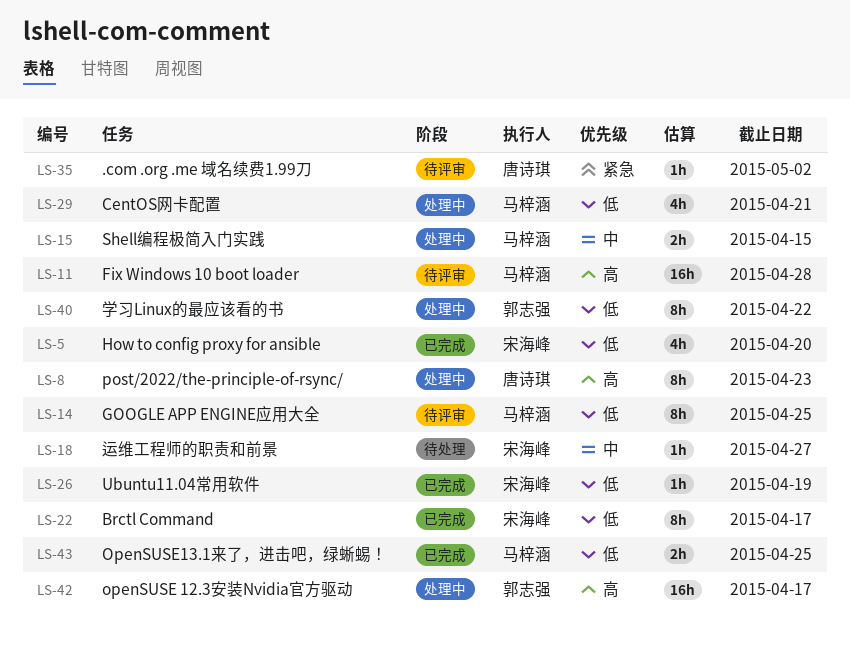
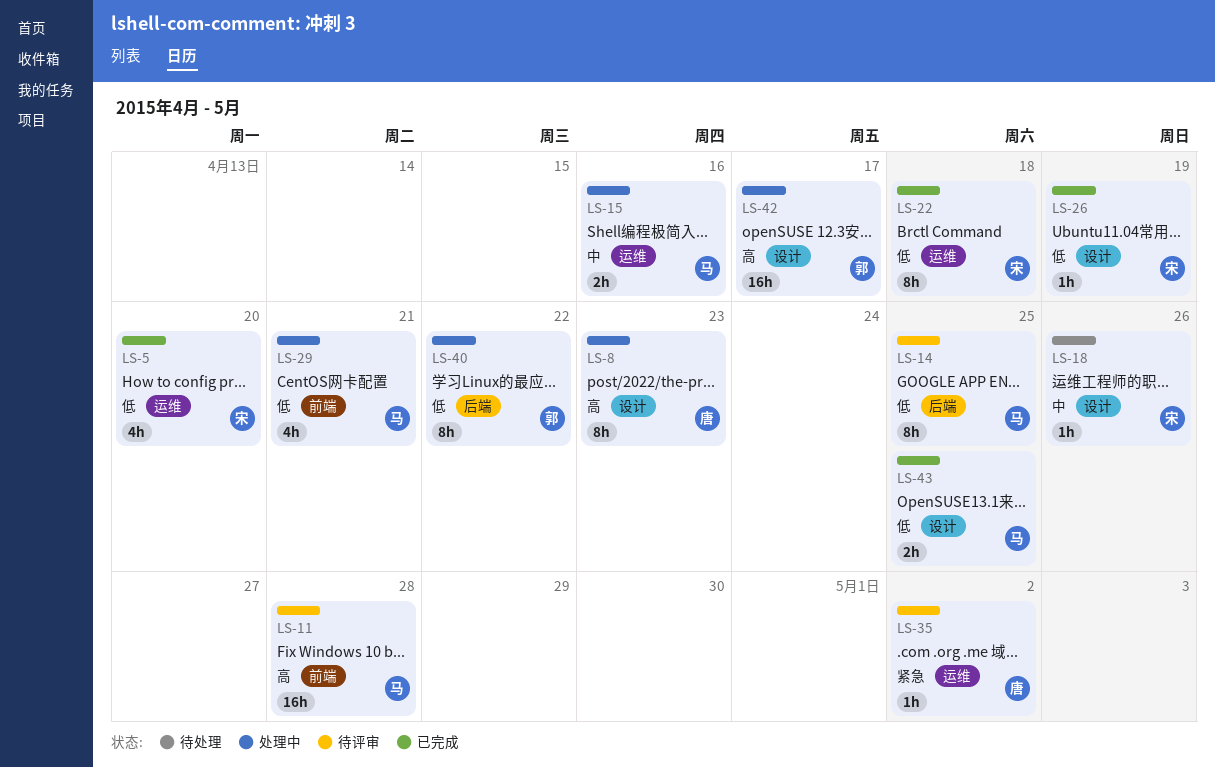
LS-15, due: Apr 15 -> Apr 16
LS-18, due: Apr 27 -> Apr 26
LS-22, due: Apr 17 -> Apr 18

